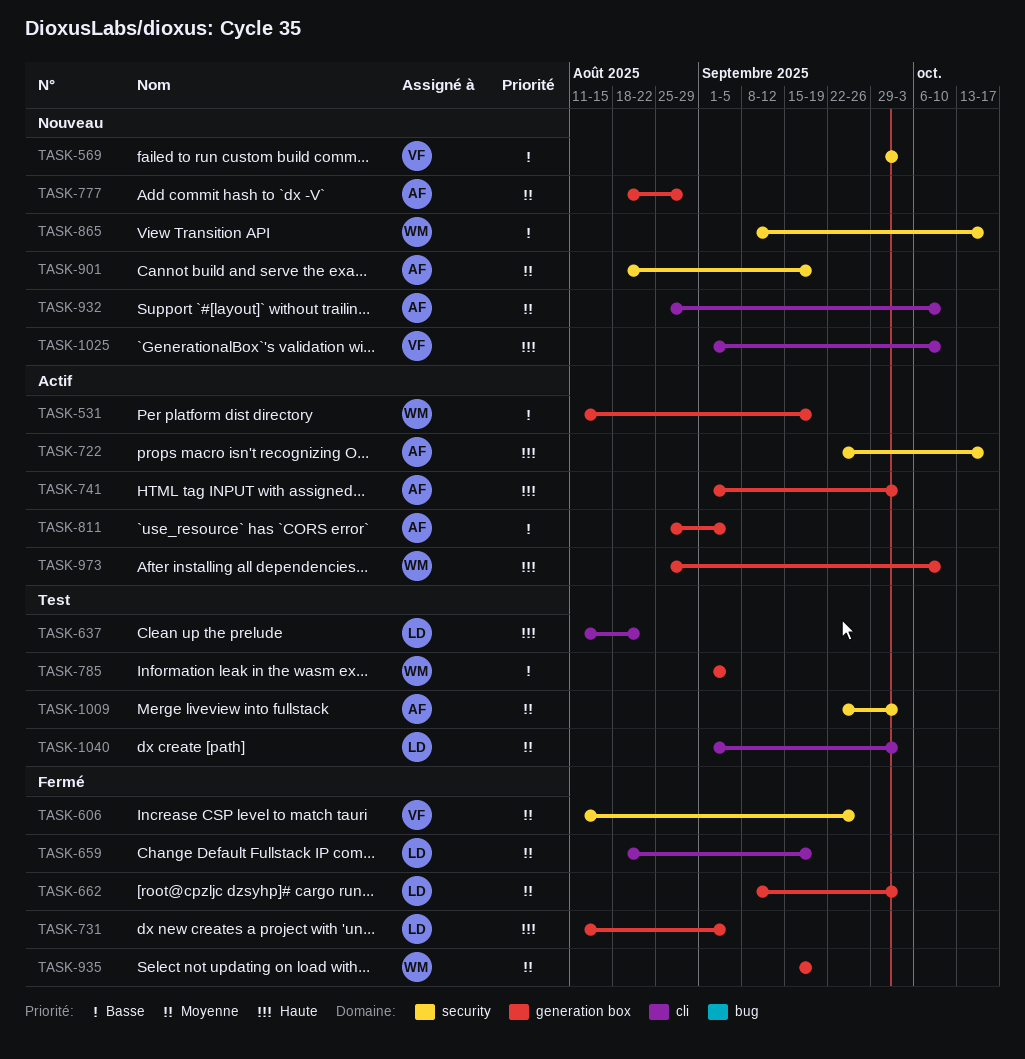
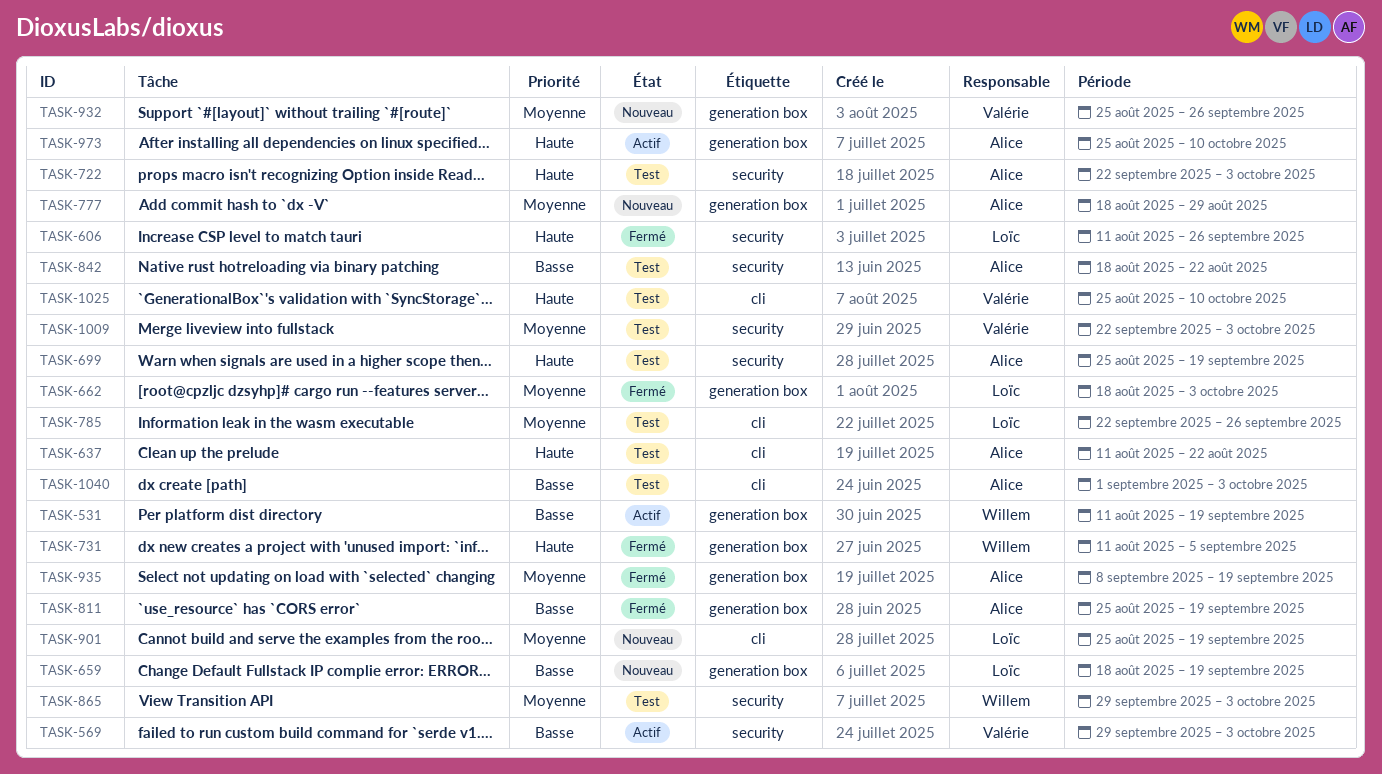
TASK-569, status: Nouveau -> Actif
TASK-606, owner: Valérie -> Loïc
TASK-606, priority: Moyenne -> Haute
TASK-637, owner: Loïc -> Alice
TASK-659, status: Fermé -> Nouveau
TASK-659, priority: Moyenne -> Basse
TASK-659, label: cli -> generation box
TASK-662, start: Sep 8 -> Aug 18
TASK-699: none -> present
TASK-722, status: Actif -> Test
TASK-722, due: Oct 17 -> Oct 3
TASK-731, owner: Loïc -> Willem
TASK-741: present -> none
TASK-785, owner: Willem -> Loïc
TASK-785, priority: Basse -> Moyenne
TASK-785, label: generation box -> cli
TASK-785, start: Sep 1 -> Sep 22
TASK-785, due: Sep 5 -> Sep 26
TASK-811, status: Actif -> Fermé
TASK-811, due: Sep 5 -> Sep 19
TASK-842: none -> present
TASK-865, status: Nouveau -> Test
TASK-865, priority: Basse -> Moyenne
TASK-865, start: Sep 8 -> Sep 29
TASK-865, due: Oct 17 -> Oct 3
TASK-901, owner: Alice -> Loïc
TASK-901, label: security -> cli
TASK-901, start: Aug 18 -> Aug 25
TASK-932, owner: Alice -> Valérie
TASK-932, label: cli -> generation box
TASK-932, due: Oct 10 -> Sep 26
TASK-935, owner: Willem -> Alice
TASK-935, start: Sep 15 -> Sep 8
TASK-973, owner: Willem -> Alice
TASK-1009, owner: Alice -> Valérie
TASK-1025, status: Nouveau -> Test
TASK-1025, start: Sep 1 -> Aug 25
TASK-1040, owner: Loïc -> Alice
TASK-1040, priority: Moyenne -> Basse

